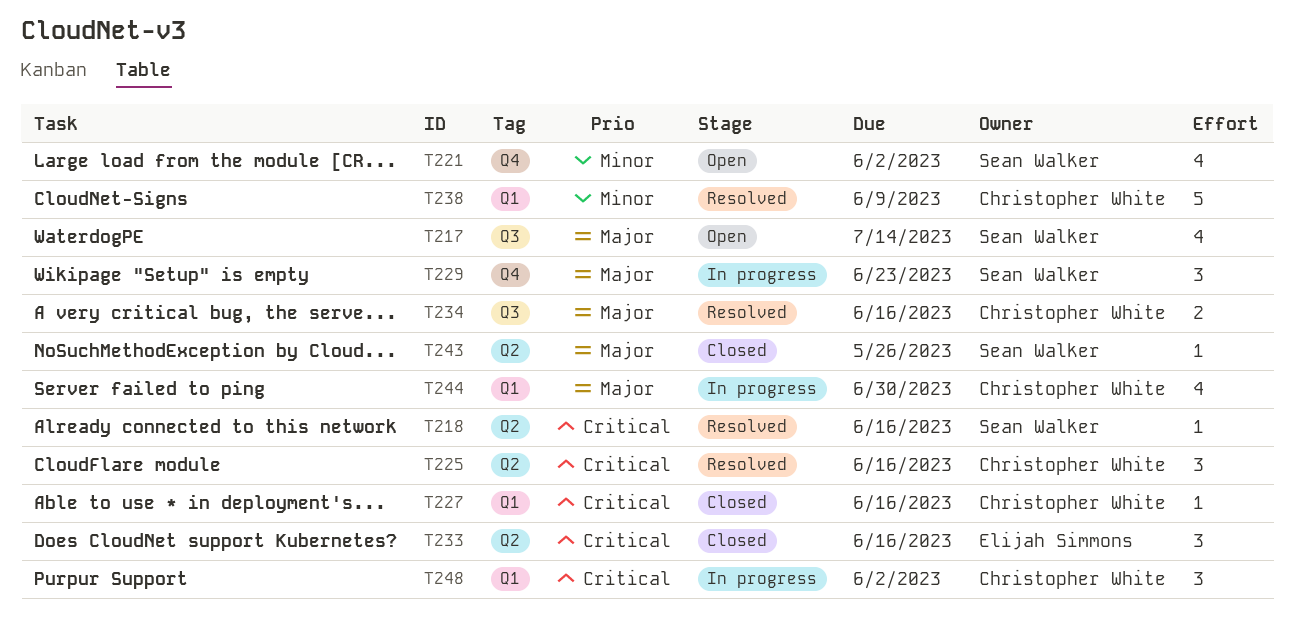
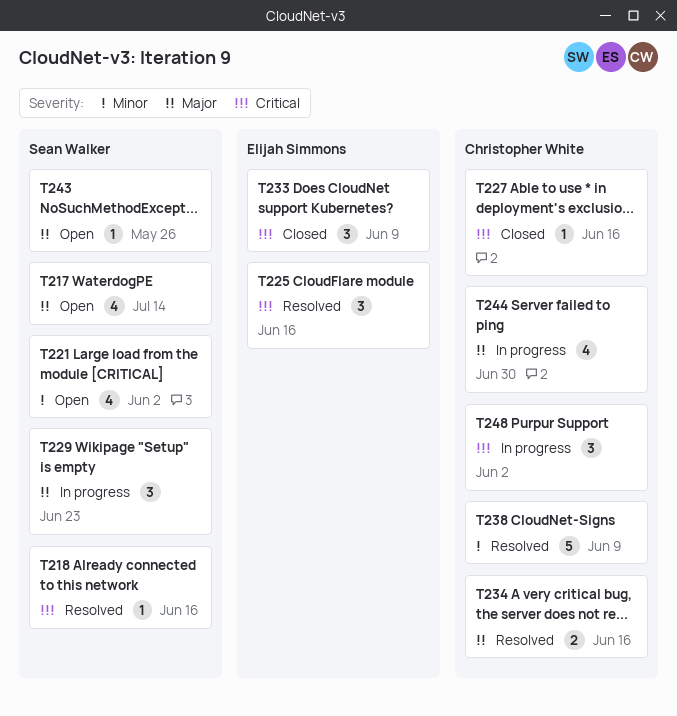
T225, owner: Christopher White -> Elijah Simmons
T233, due: Jun 16 -> Jun 9
T243, status: Closed -> Open

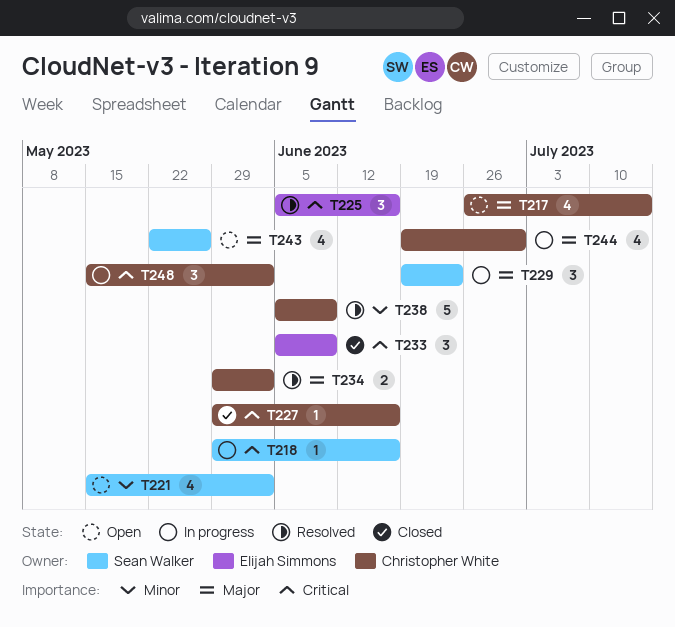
T217, owner: Sean Walker -> Christopher White
T218, status: Resolved -> In progress
T234, due: Jun 16 -> Jun 2
T243, estimate: 1 -> 4

